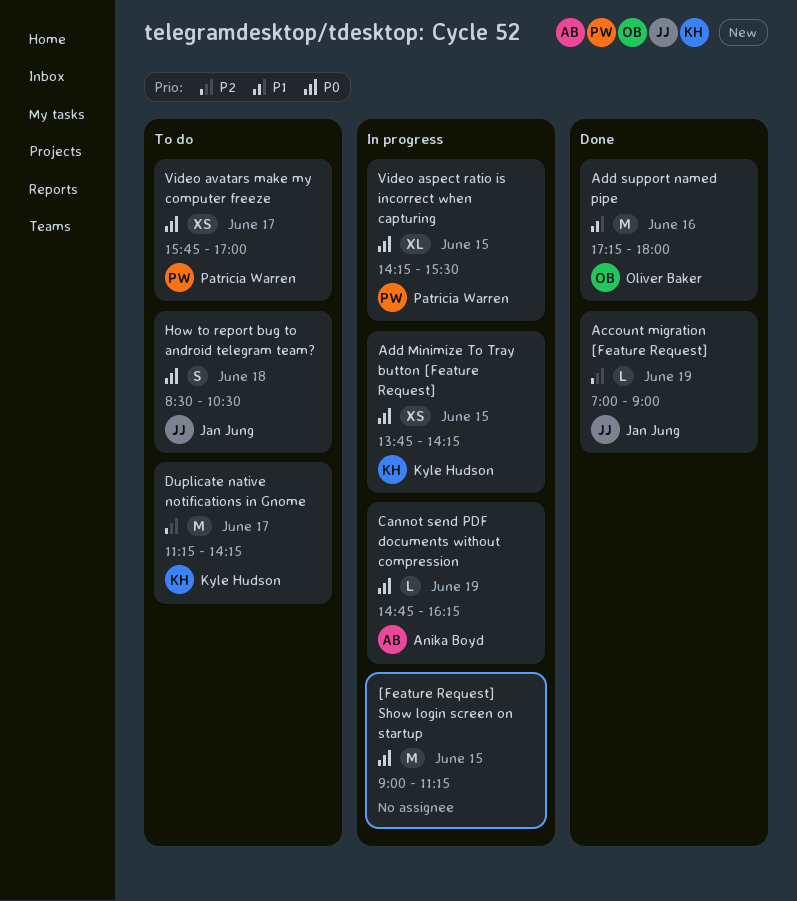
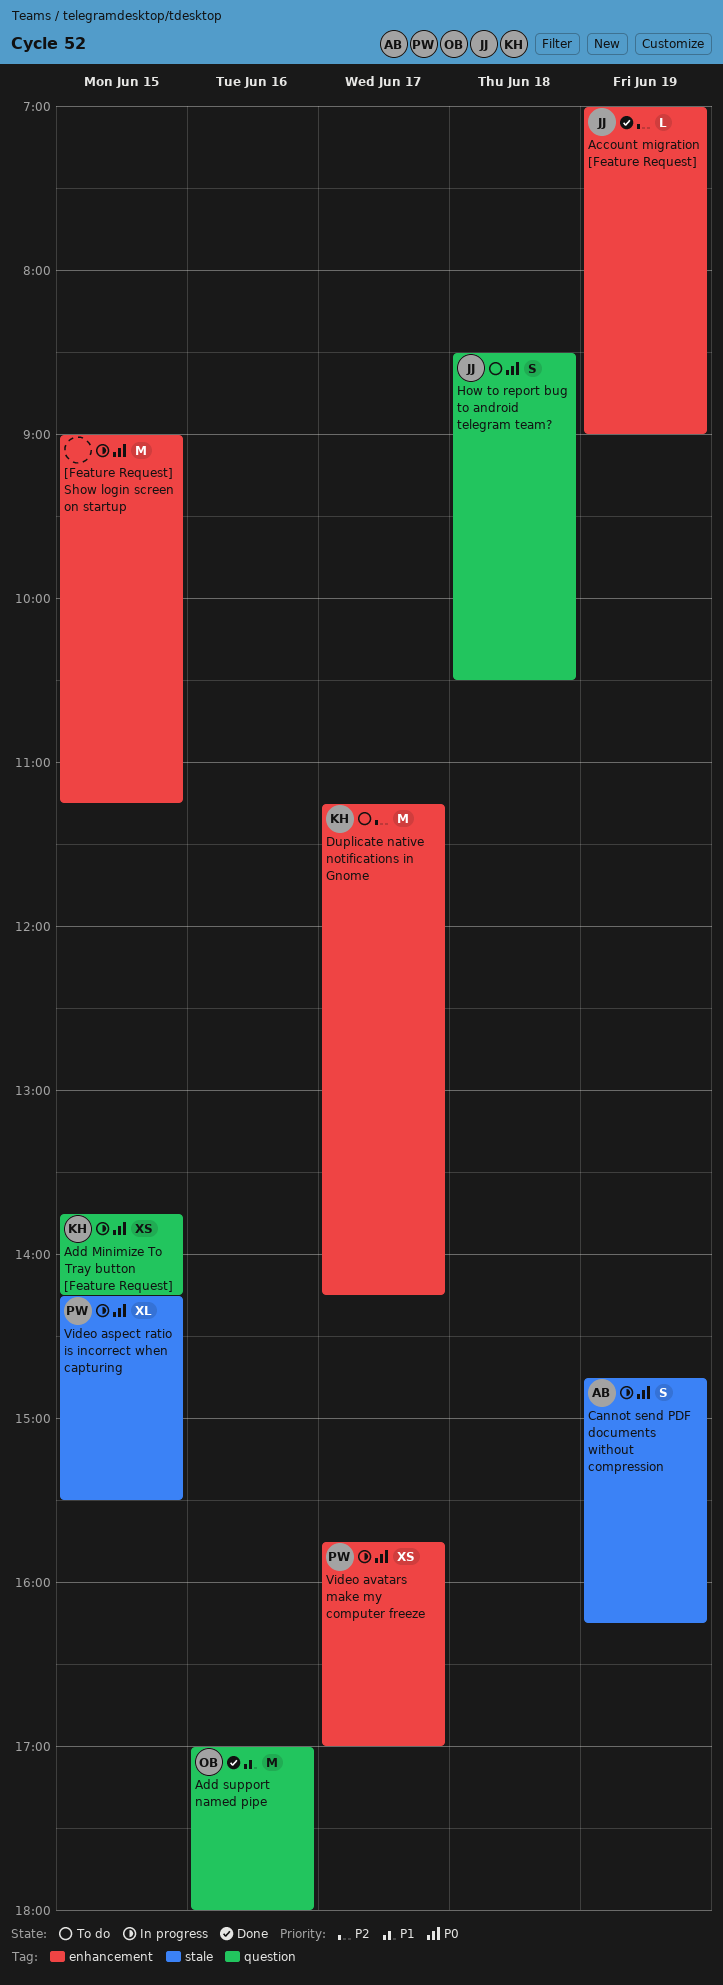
Add support named pipe, begins: 17:15 -> 17:00
Cannot send PDF documents without compression, estimate: L -> S
Video avatars make my computer freeze, status: To do -> In progress

